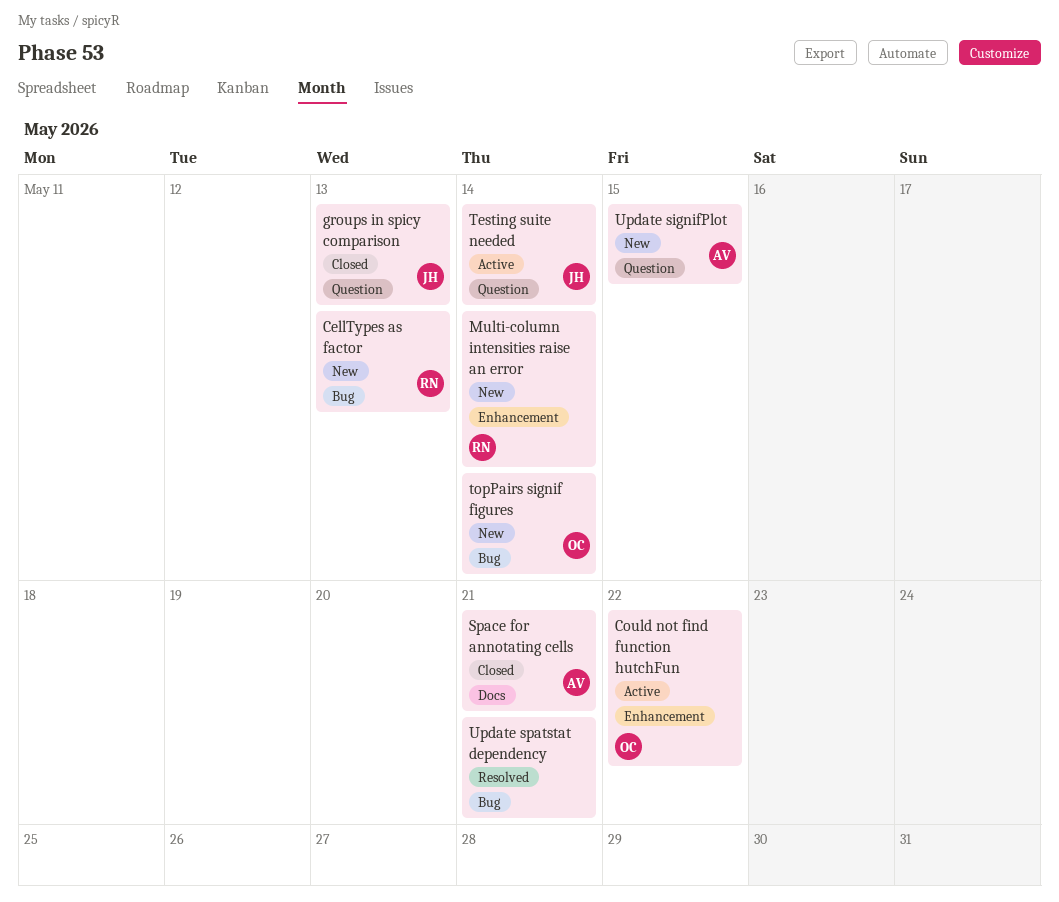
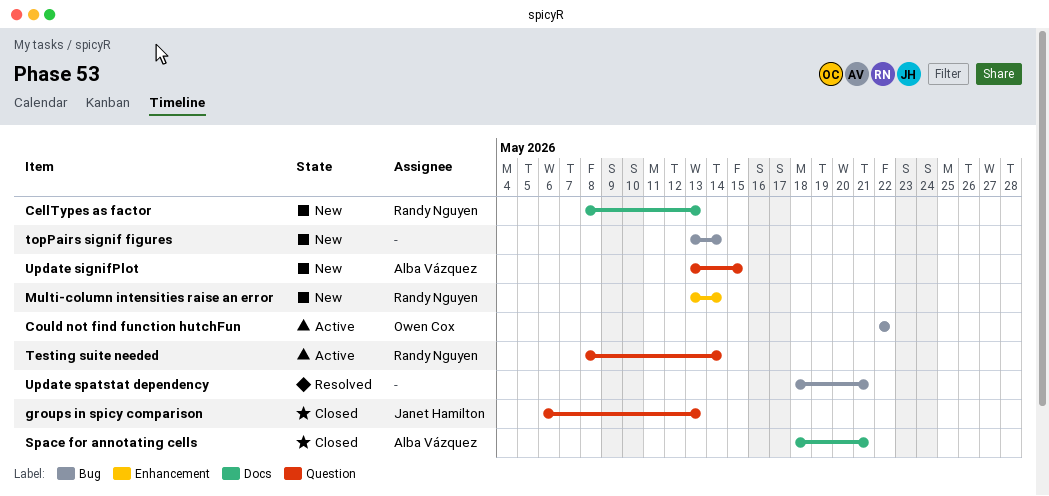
CellTypes as factor, label: Bug -> Docs
Could not find function hutchFun, label: Enhancement -> Bug
Testing suite needed, owner: Janet Hamilton -> Randy Nguyen
topPairs signif figures, owner: Owen Cox -> none

